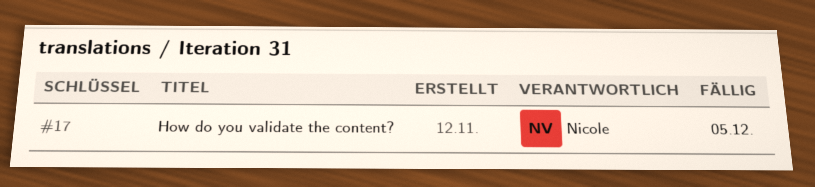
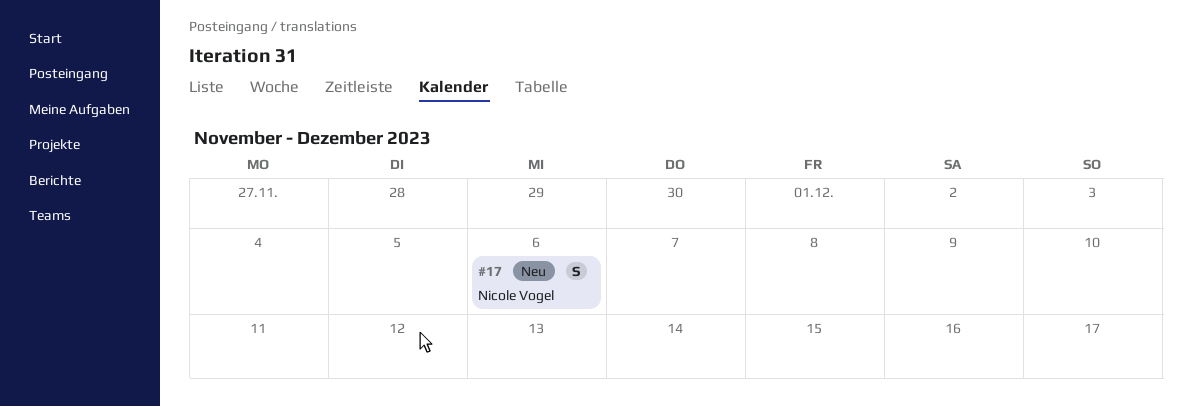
#17, due: Dec 5 -> Dec 6

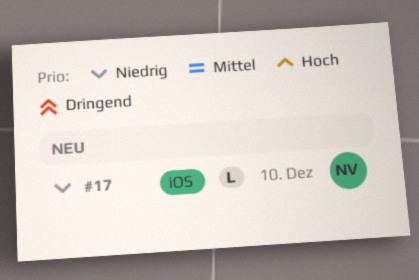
#17, estimate: S -> L
#17, due: Dec 6 -> Dec 10

